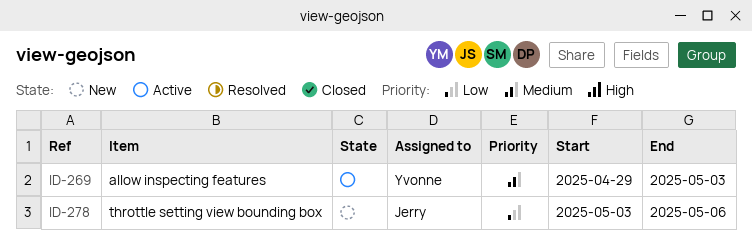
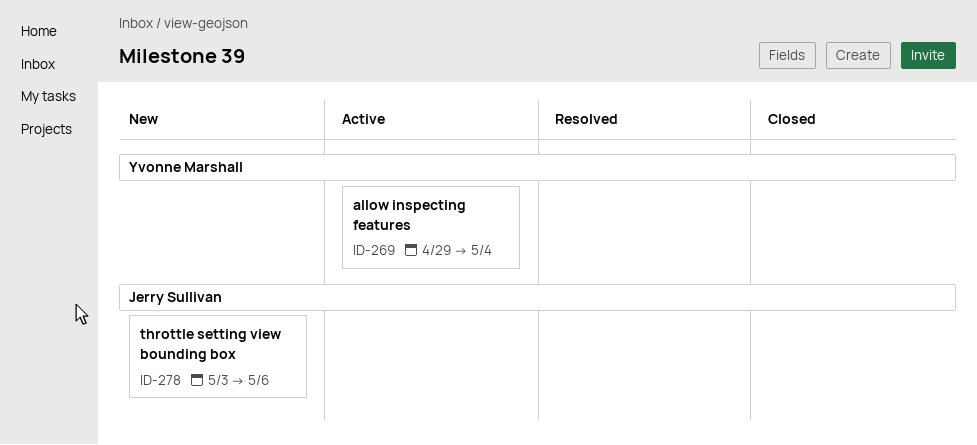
ID-269, due: May 3 -> May 4

